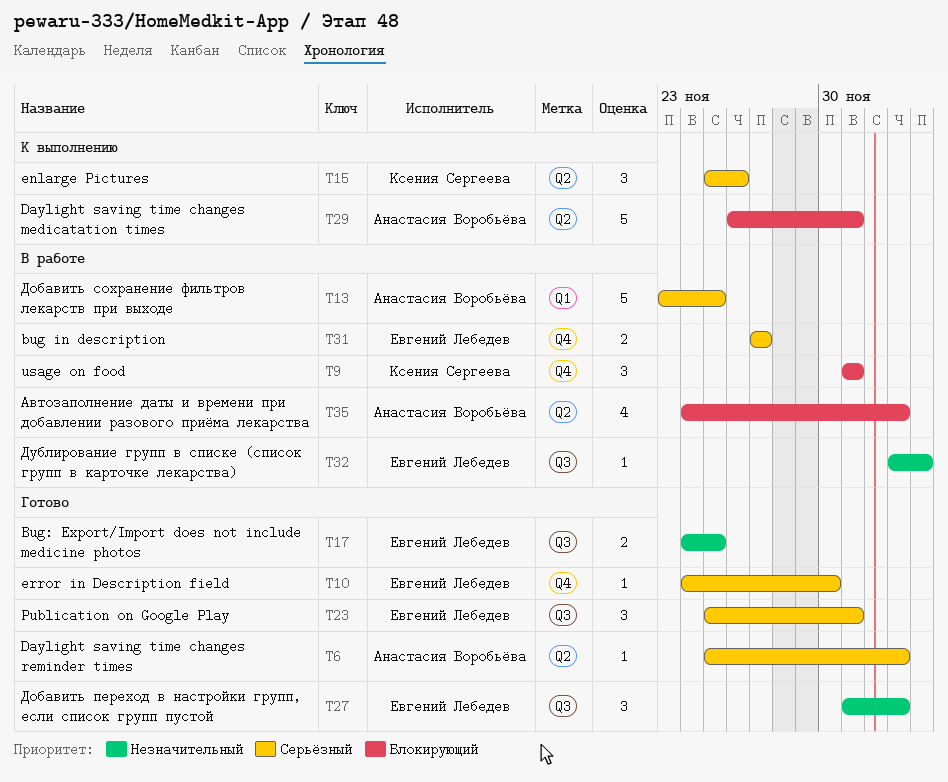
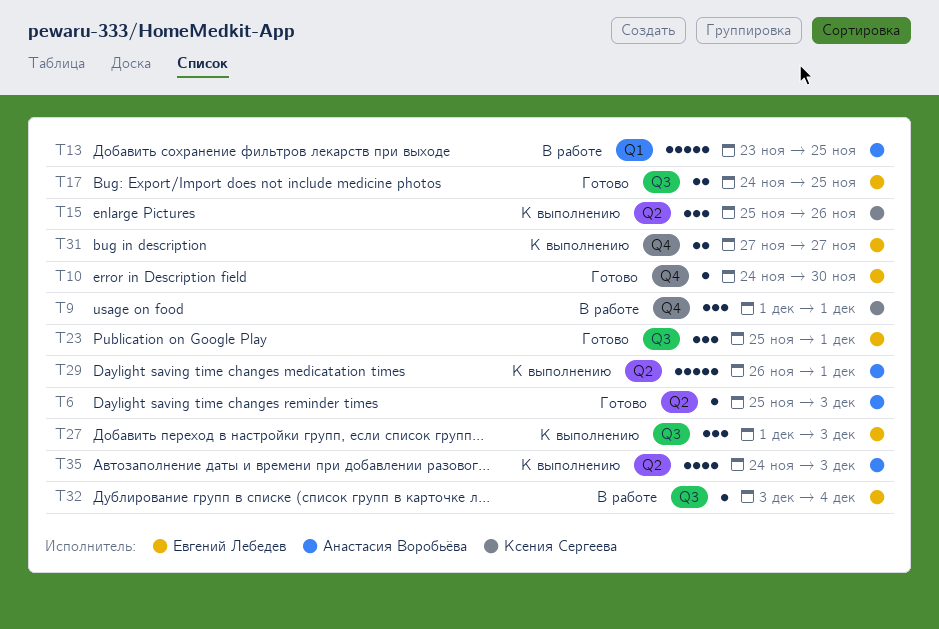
T27, status: Готово -> К выполнению
T31, status: В работе -> К выполнению
T35, status: В работе -> К выполнению

